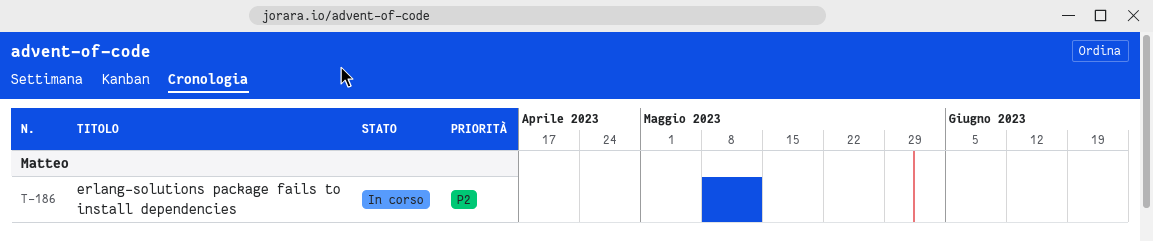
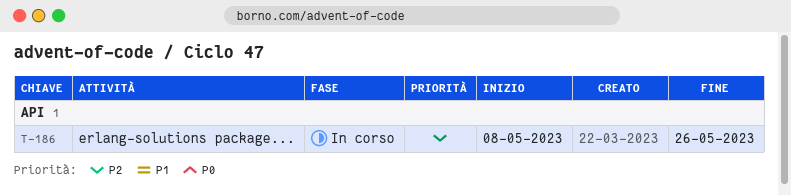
T-186, due: May 12 -> May 26

